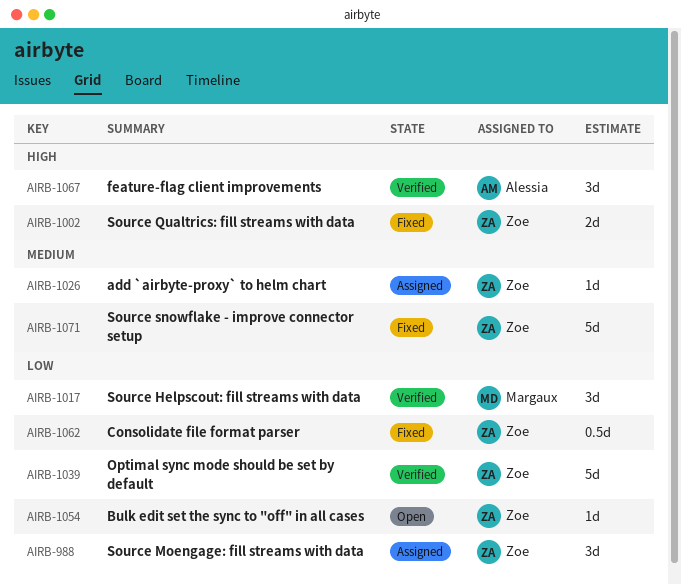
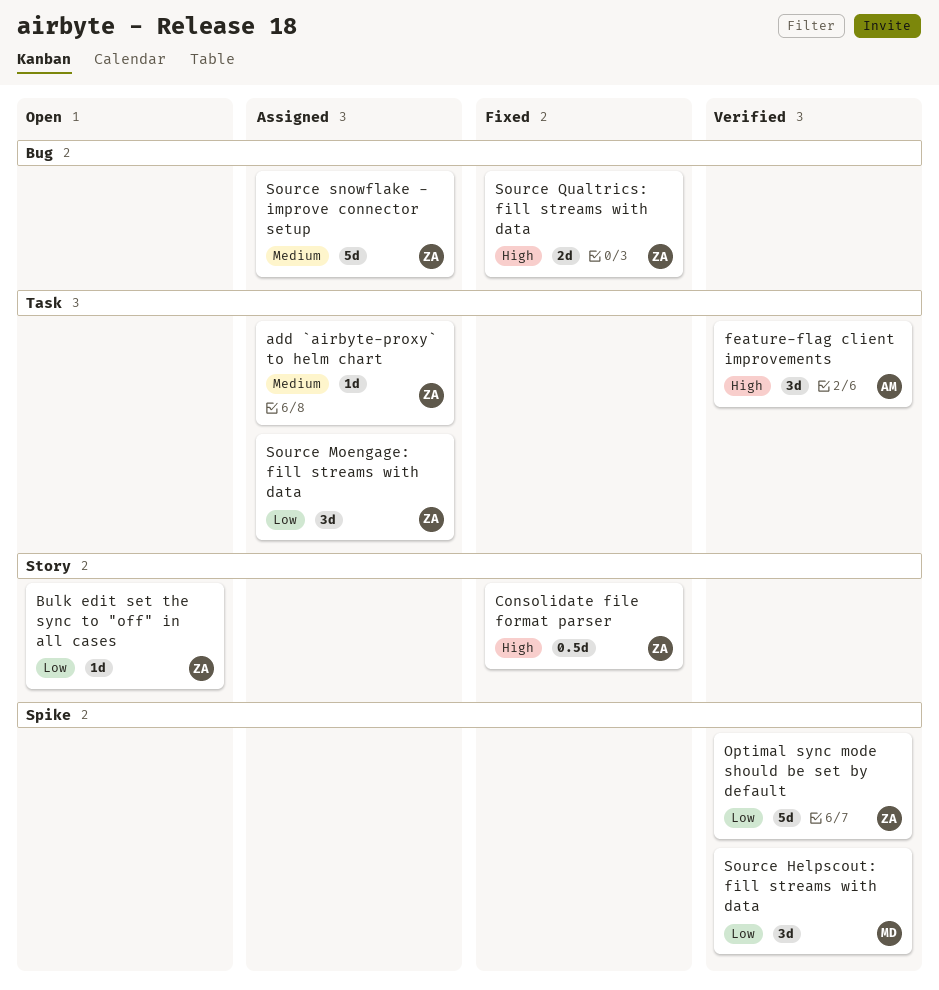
Consolidate file format parser, priority: Low -> High
Source snowflake - improve connector setup, status: Fixed -> Assigned

